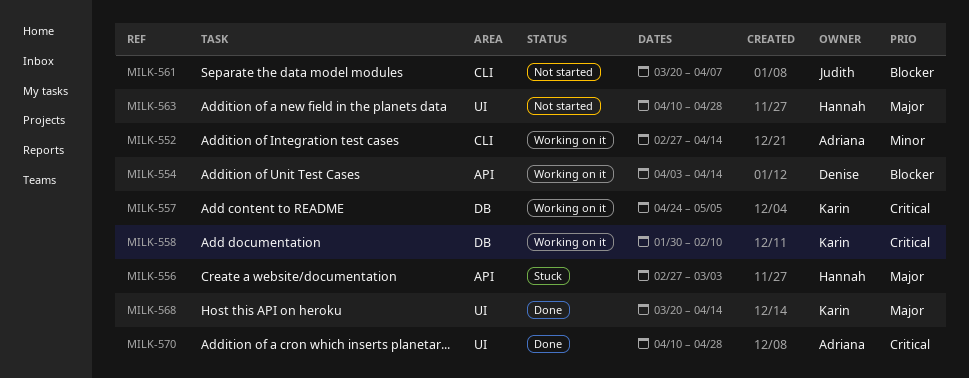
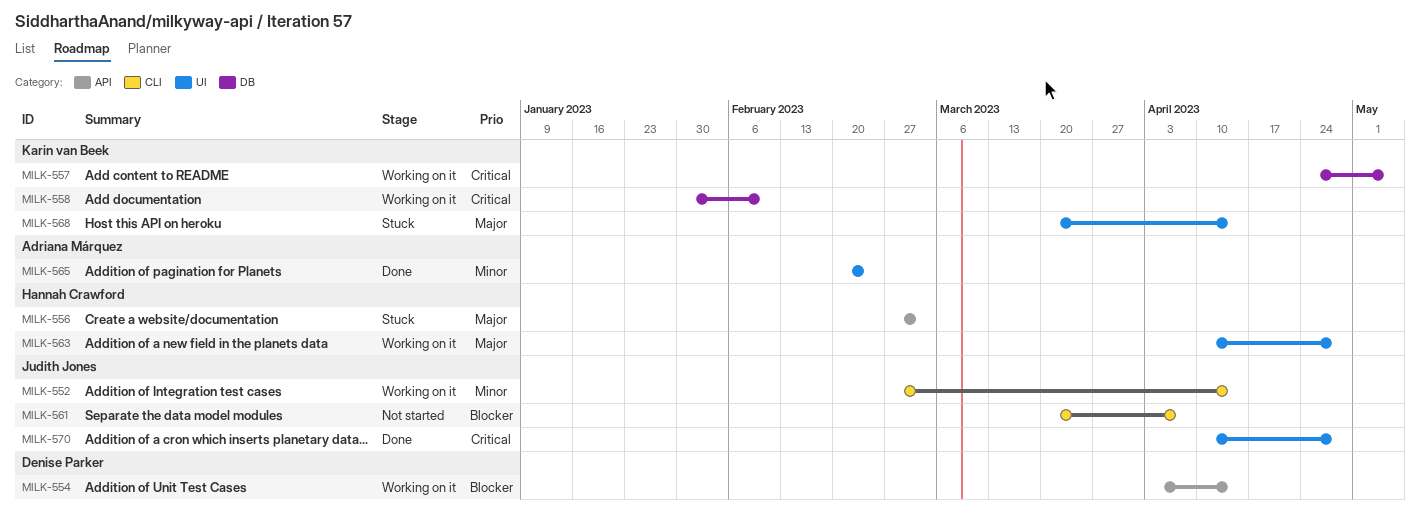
MILK-552, owner: Adriana Márquez -> Judith Jones
MILK-563, status: Not started -> Working on it
MILK-565: none -> present
MILK-568, status: Done -> Stuck
MILK-570, owner: Adriana Márquez -> Judith Jones

